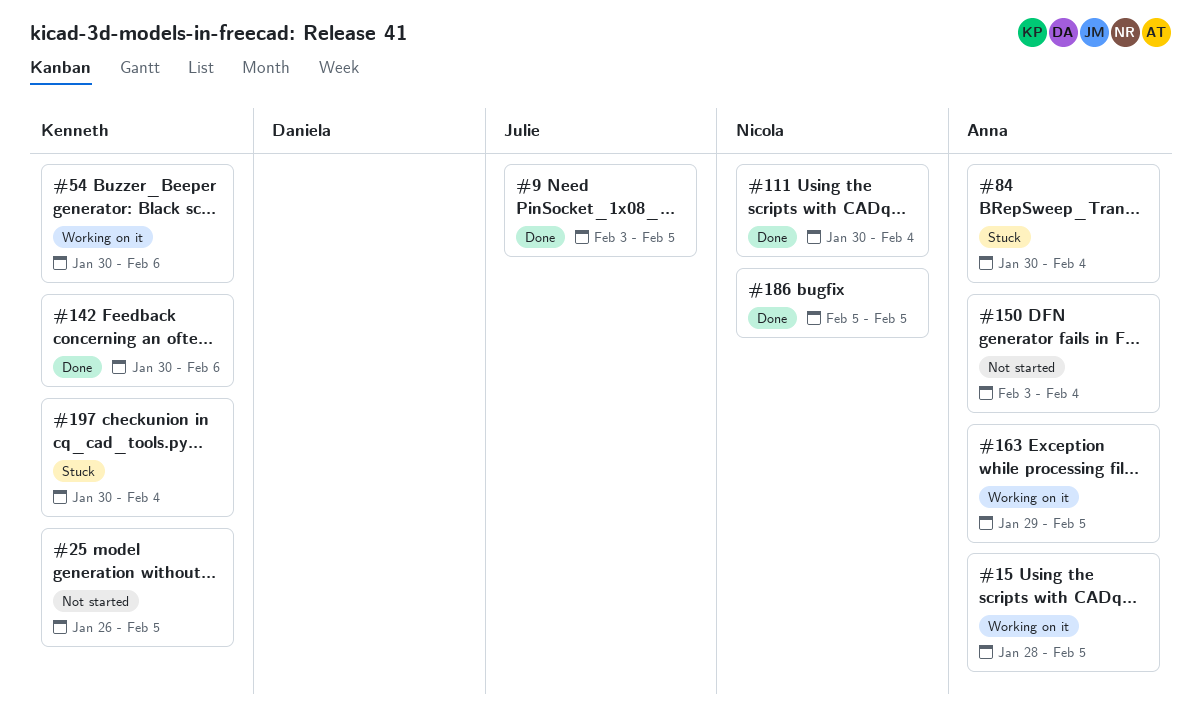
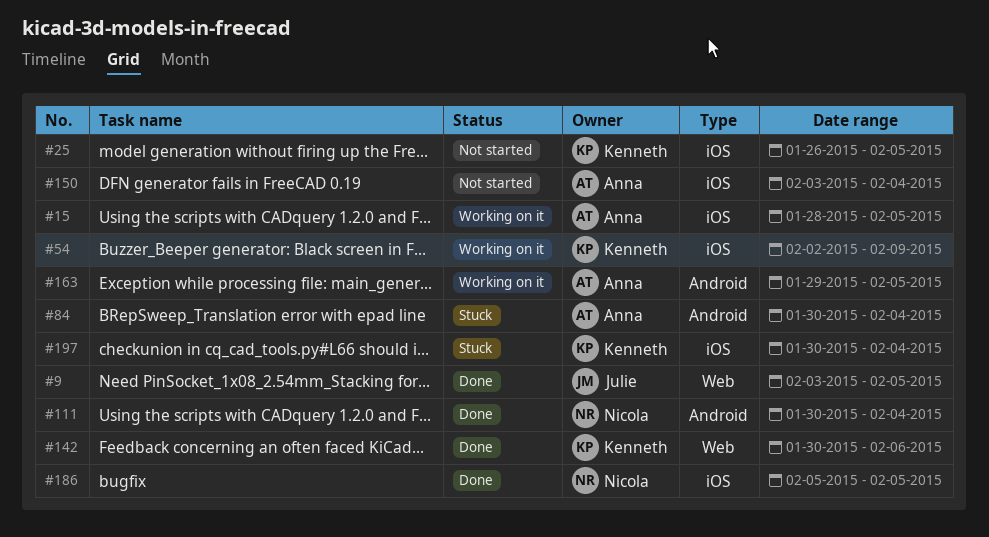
#54, start: Jan 30 -> Feb 2
#54, due: Feb 6 -> Feb 9

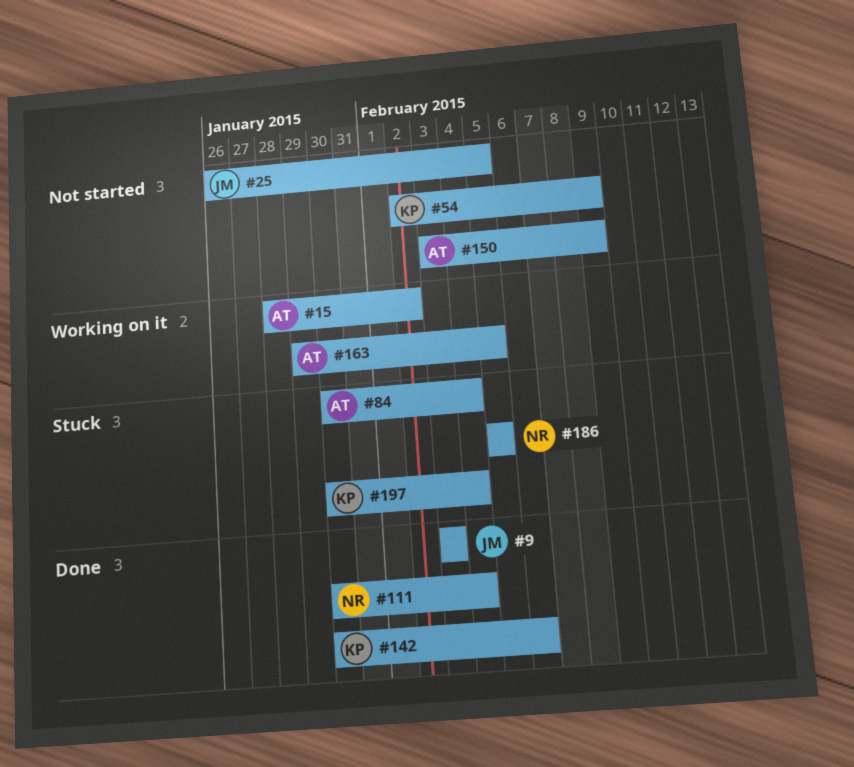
#9, due: Feb 5 -> Feb 3
#15, due: Feb 5 -> Feb 2
#25, owner: Kenneth -> Julie
#54, status: Working on it -> Not started
#150, due: Feb 4 -> Feb 9
#186, status: Done -> Stuck

